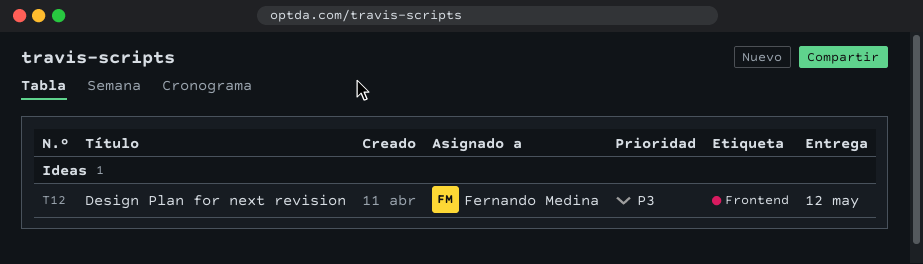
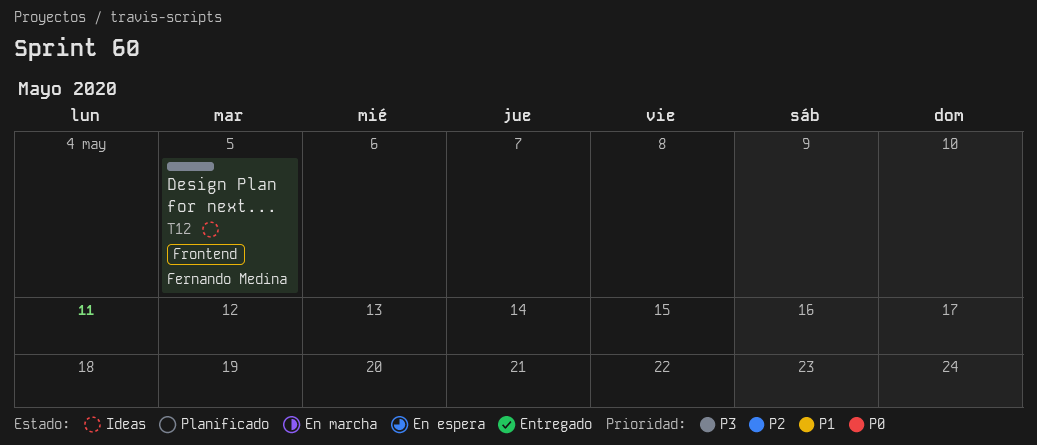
T12, due: May 12 -> May 5

